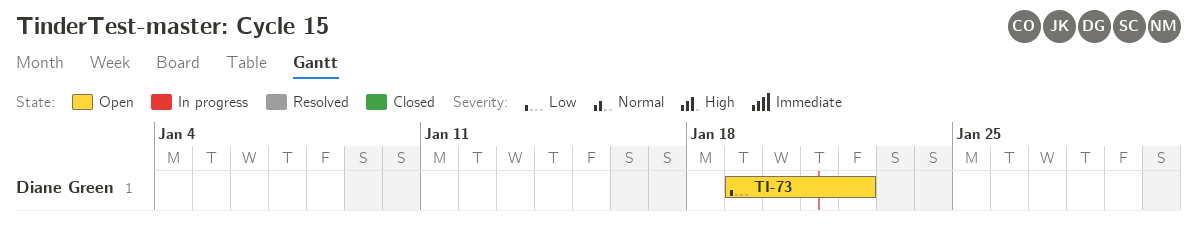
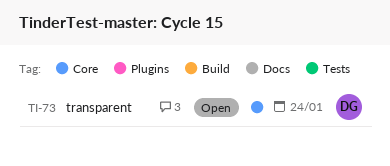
TI-73, due: Jan 22 -> Jan 24

